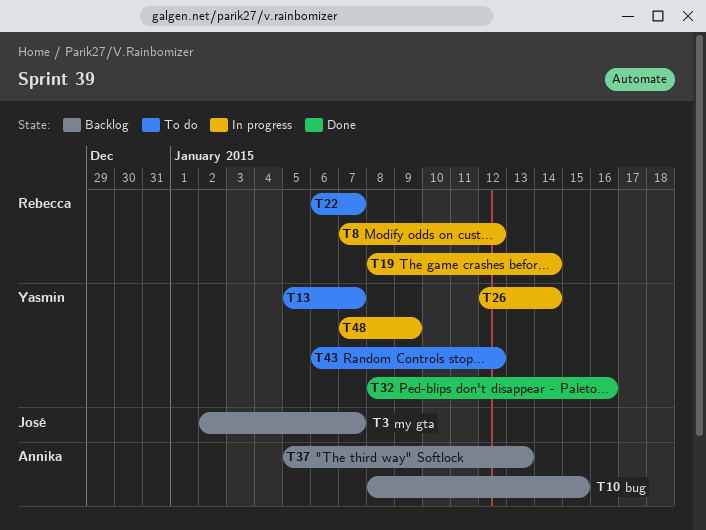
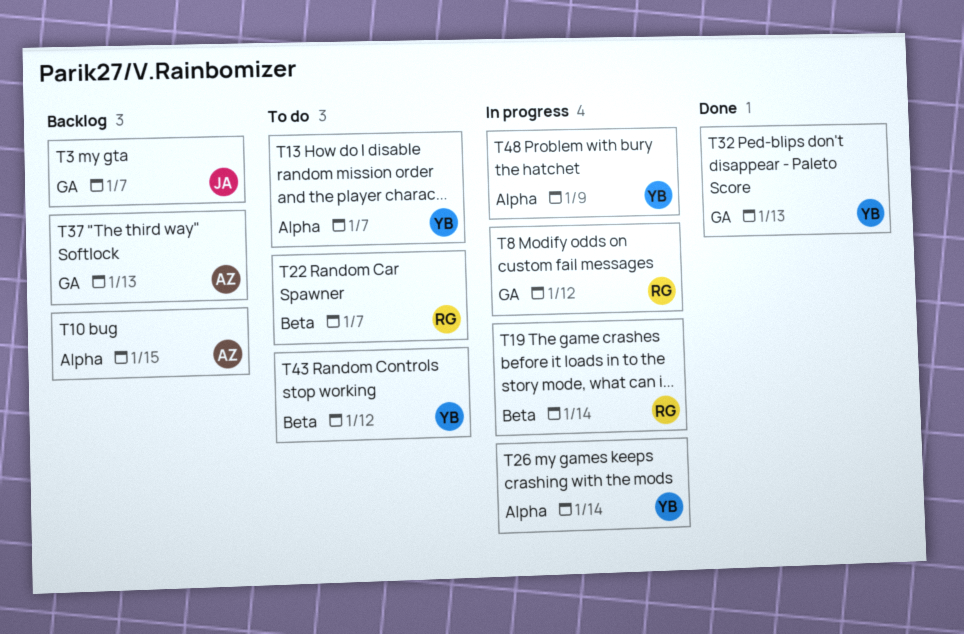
T32, due: Jan 16 -> Jan 13

